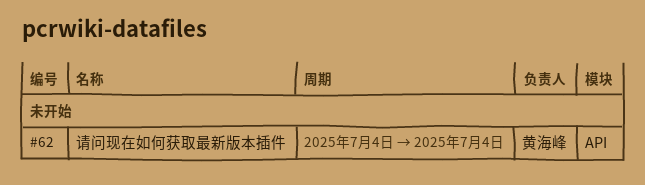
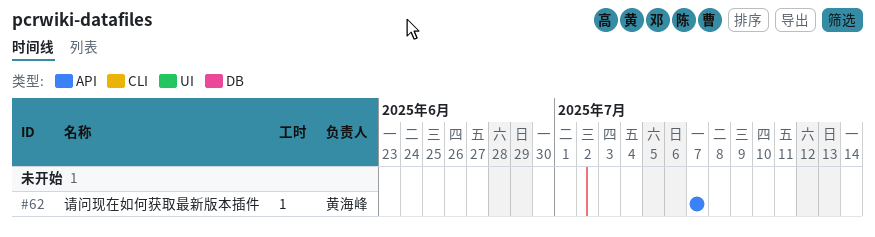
#62, start: Jul 4 -> Jul 7
#62, due: Jul 4 -> Jul 7

